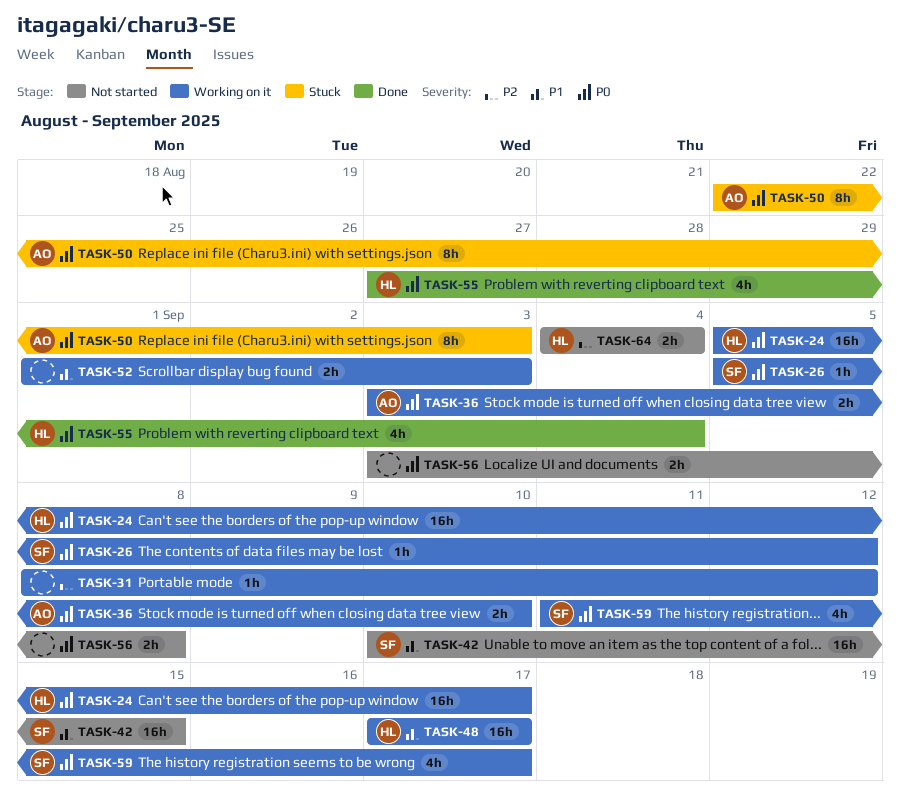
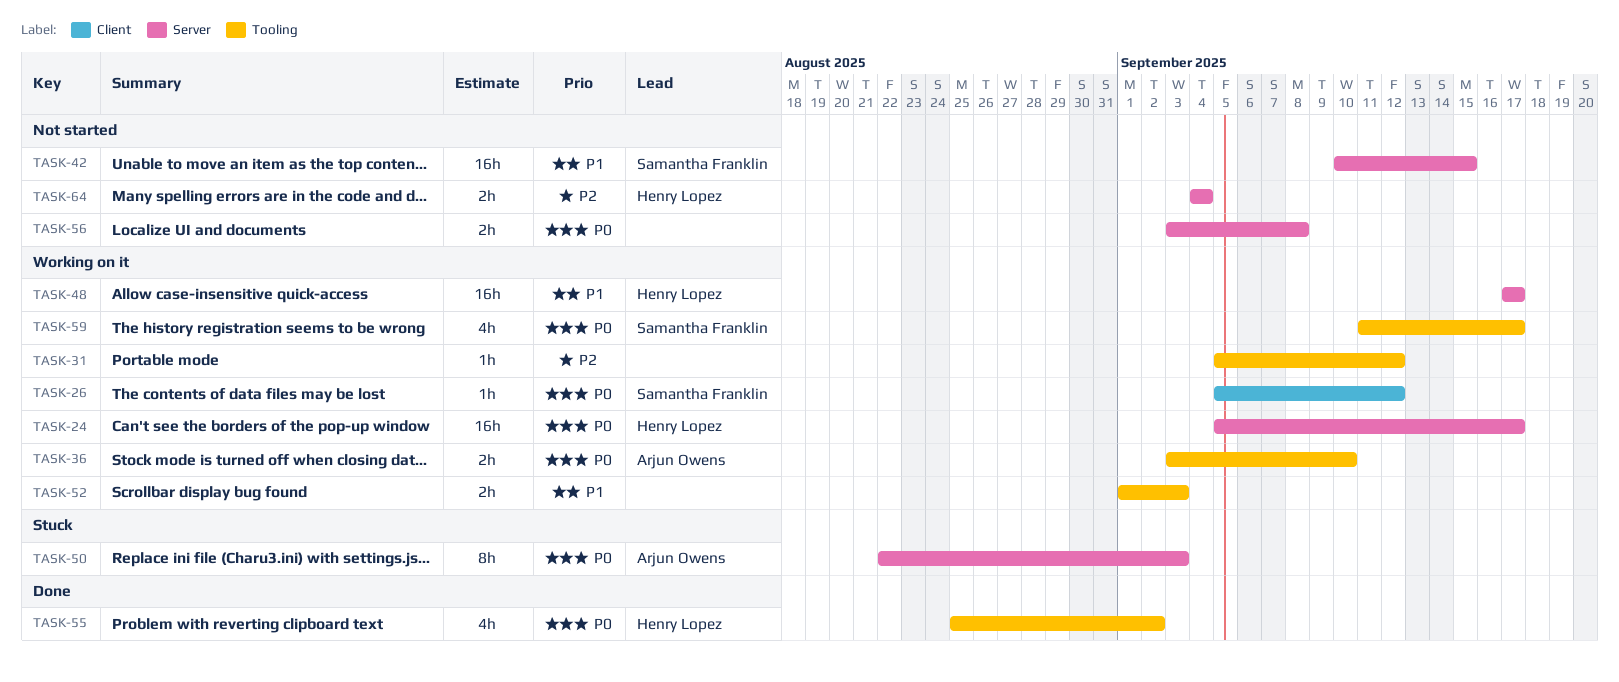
TASK-31, start: Sep 8 -> Sep 5
TASK-55, start: Aug 27 -> Aug 25
TASK-55, due: Sep 4 -> Sep 2

